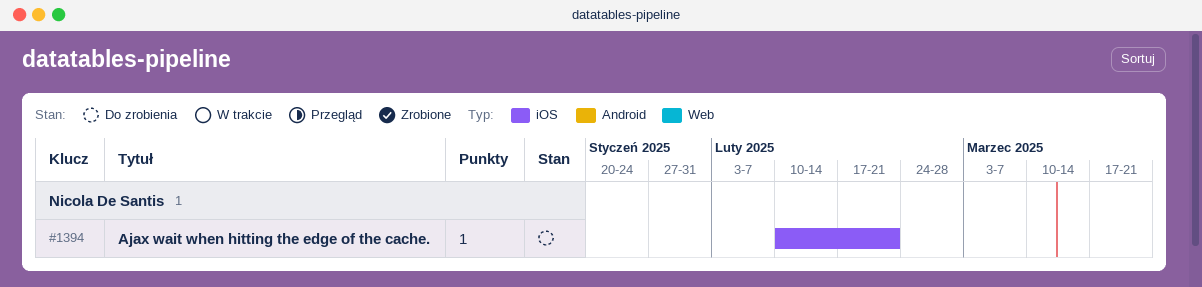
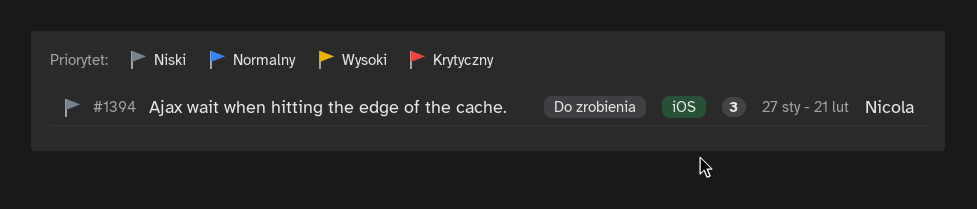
#1394, estimate: 1 -> 3
#1394, start: Feb 10 -> Jan 27

